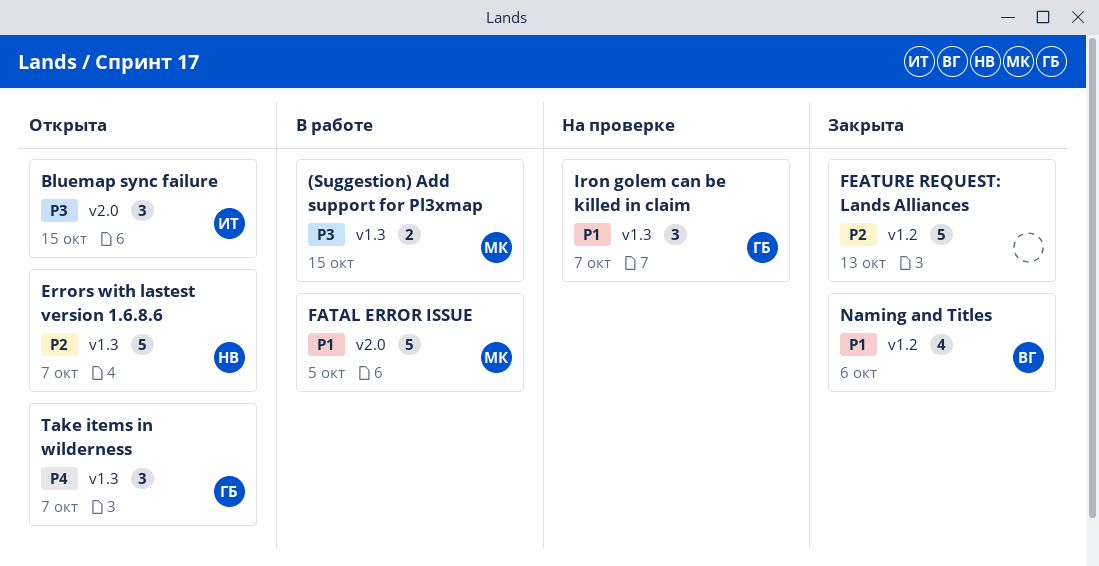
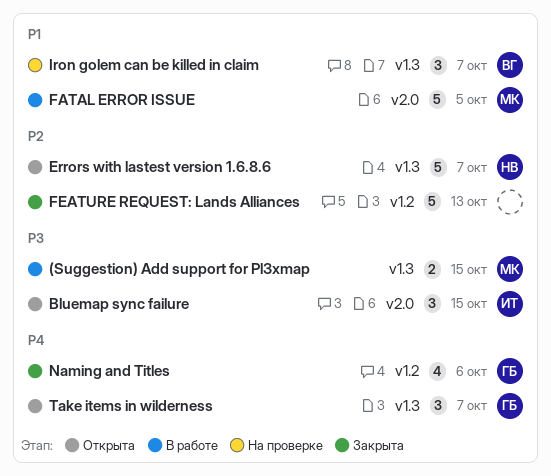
Iron golem can be killed in claim, owner: ГБ -> ВГ
Naming and Titles, owner: ВГ -> ГБ
Naming and Titles, priority: P1 -> P4

